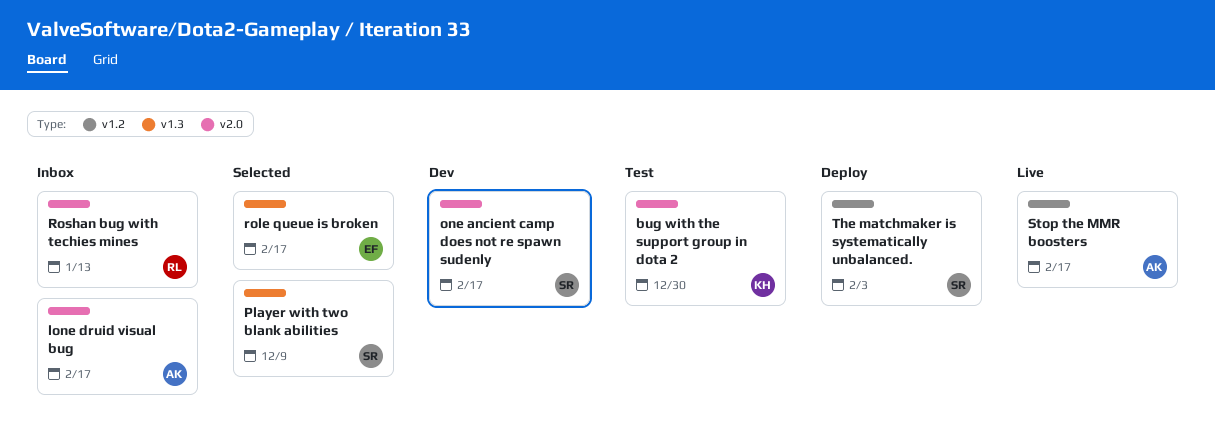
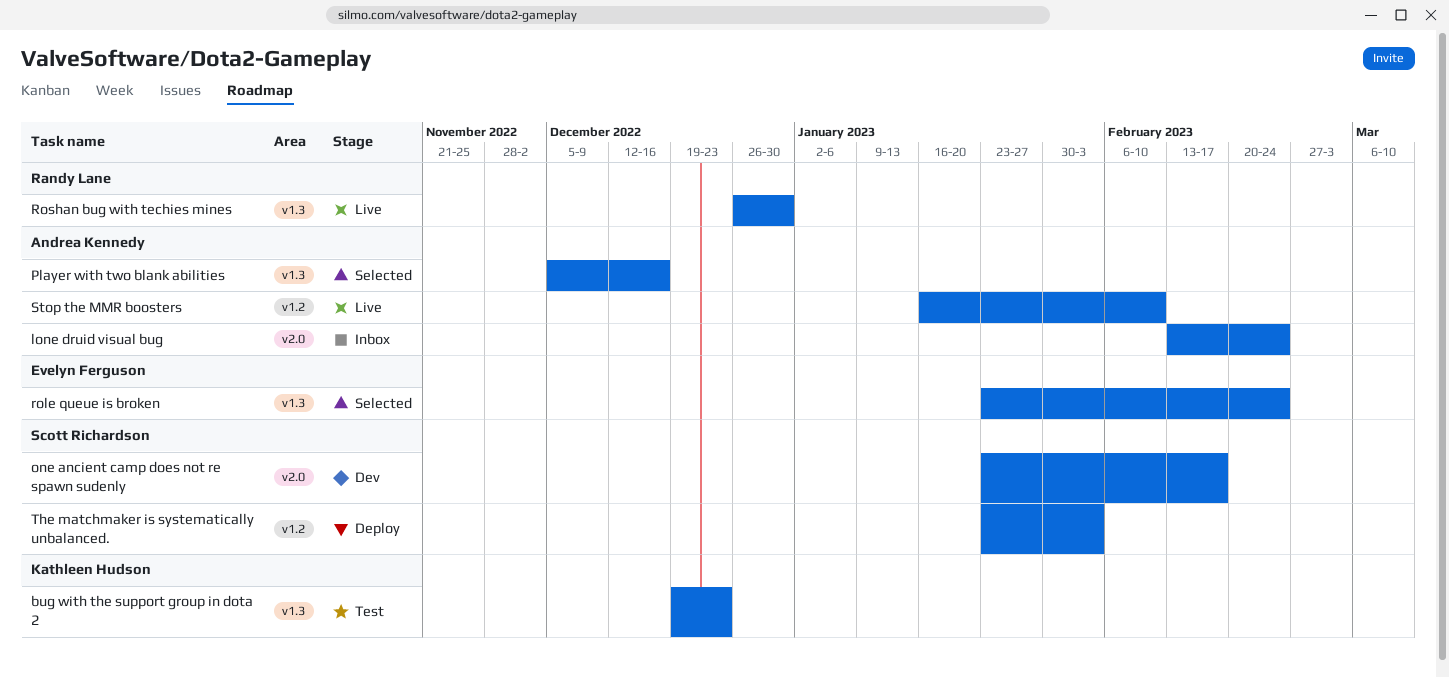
bug with the support group in dota 2, label: v2.0 -> v1.3
bug with the support group in dota 2, due: Dec 30 -> Dec 23
lone druid visual bug, due: Feb 17 -> Feb 24
Player with two blank abilities, owner: Scott Richardson -> Andrea Kennedy
Player with two blank abilities, due: Dec 9 -> Dec 16
role queue is broken, due: Feb 17 -> Feb 24
Roshan bug with techies mines, status: Inbox -> Live
Roshan bug with techies mines, label: v2.0 -> v1.3
Roshan bug with techies mines, due: Jan 13 -> Dec 30
Stop the MMR boosters, due: Feb 17 -> Feb 10

